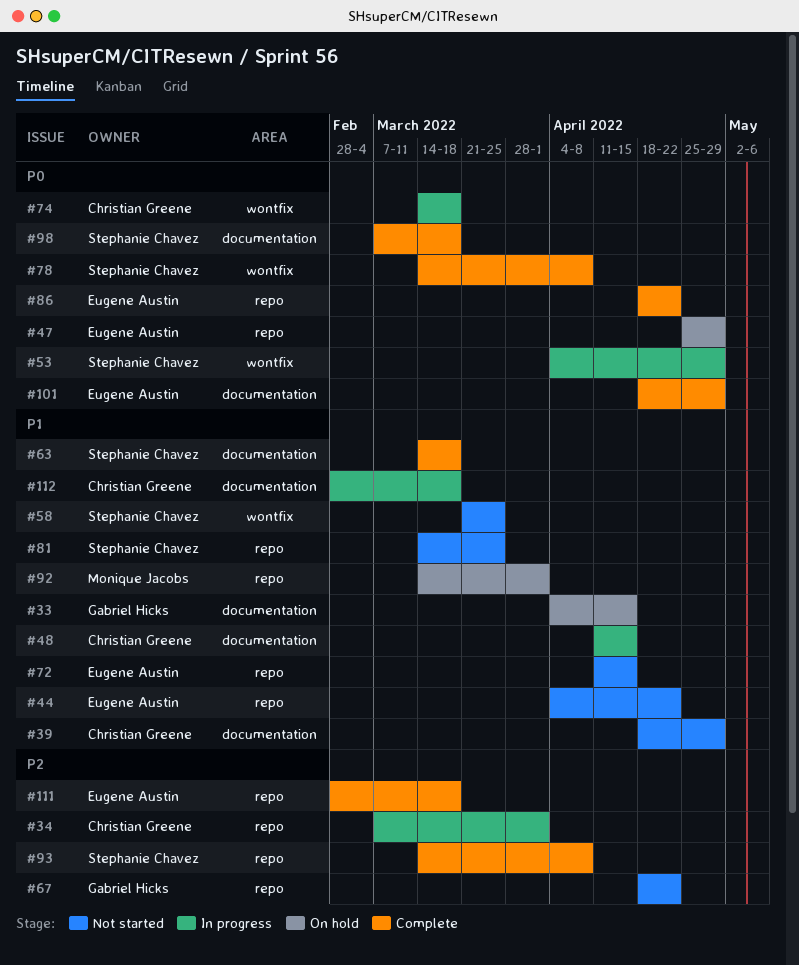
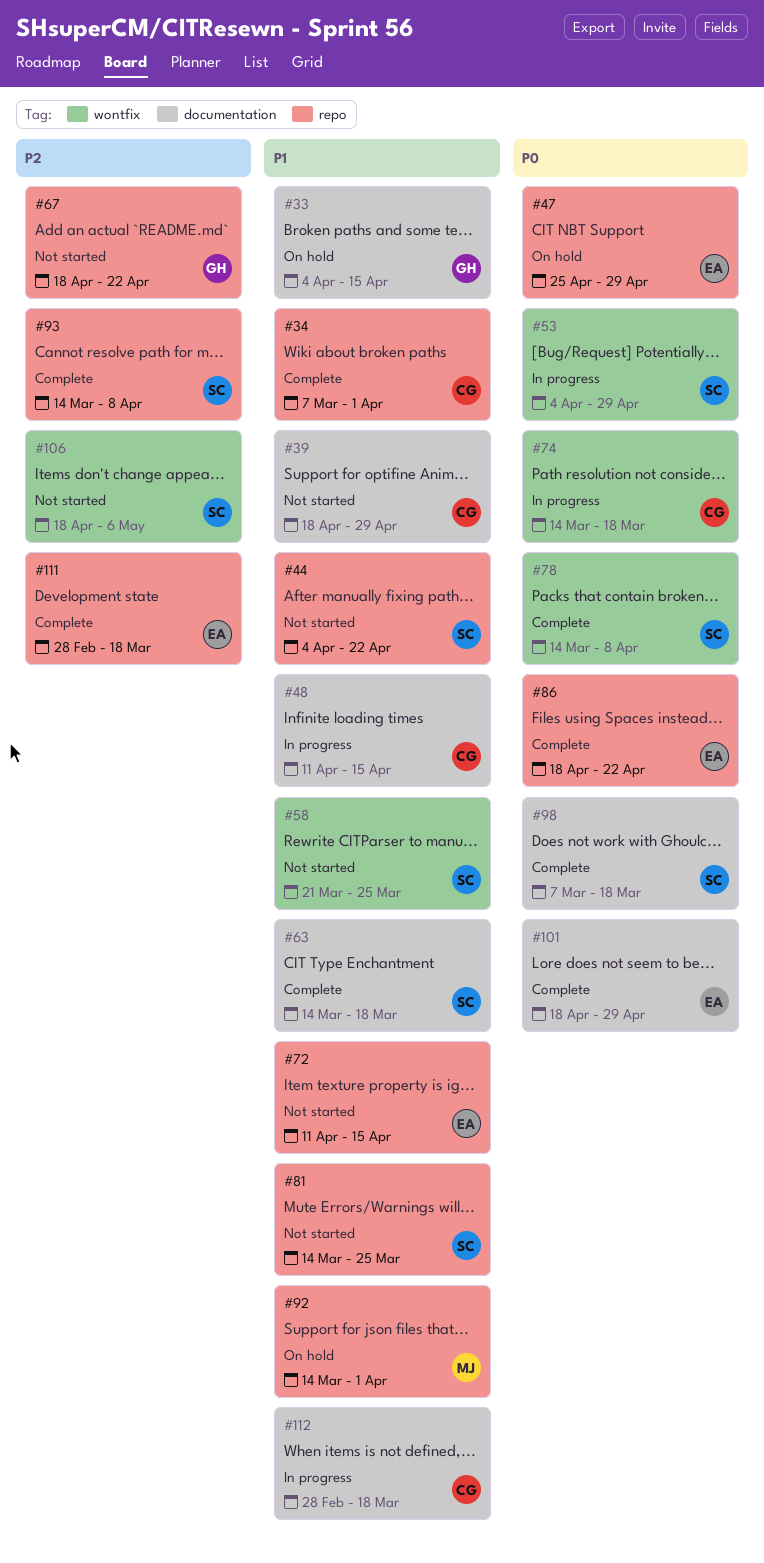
#34, status: In progress -> Complete
#34, priority: P2 -> P1
#44, owner: Eugene Austin -> Stephanie Chavez
#106: none -> present

